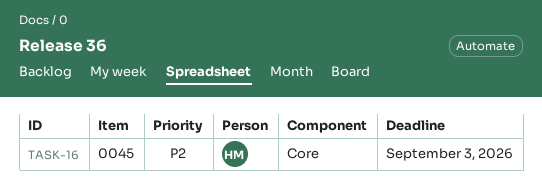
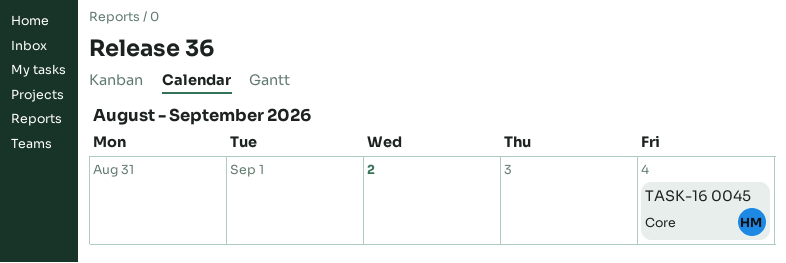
TASK-16, due: Sep 3 -> Sep 4

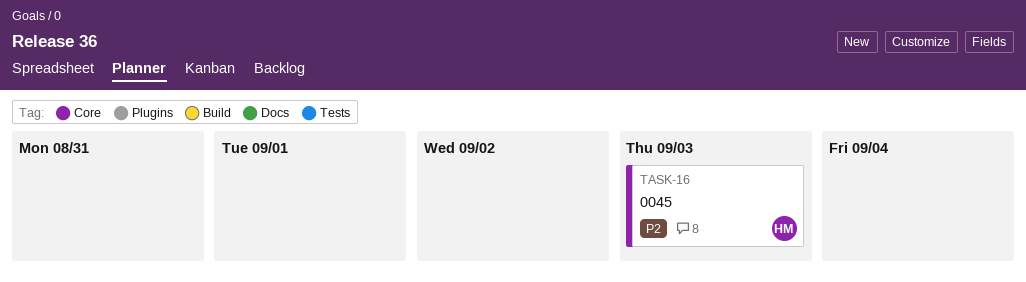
TASK-16, due: Sep 4 -> Sep 3

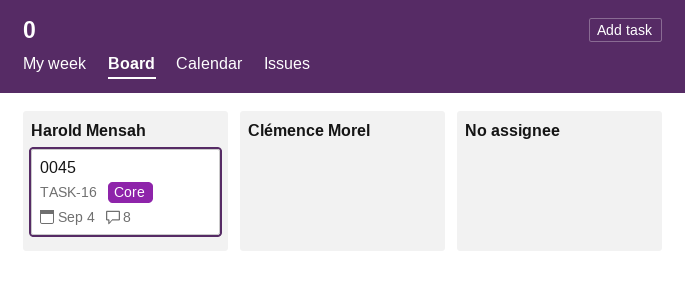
TASK-16, due: Sep 3 -> Sep 4

